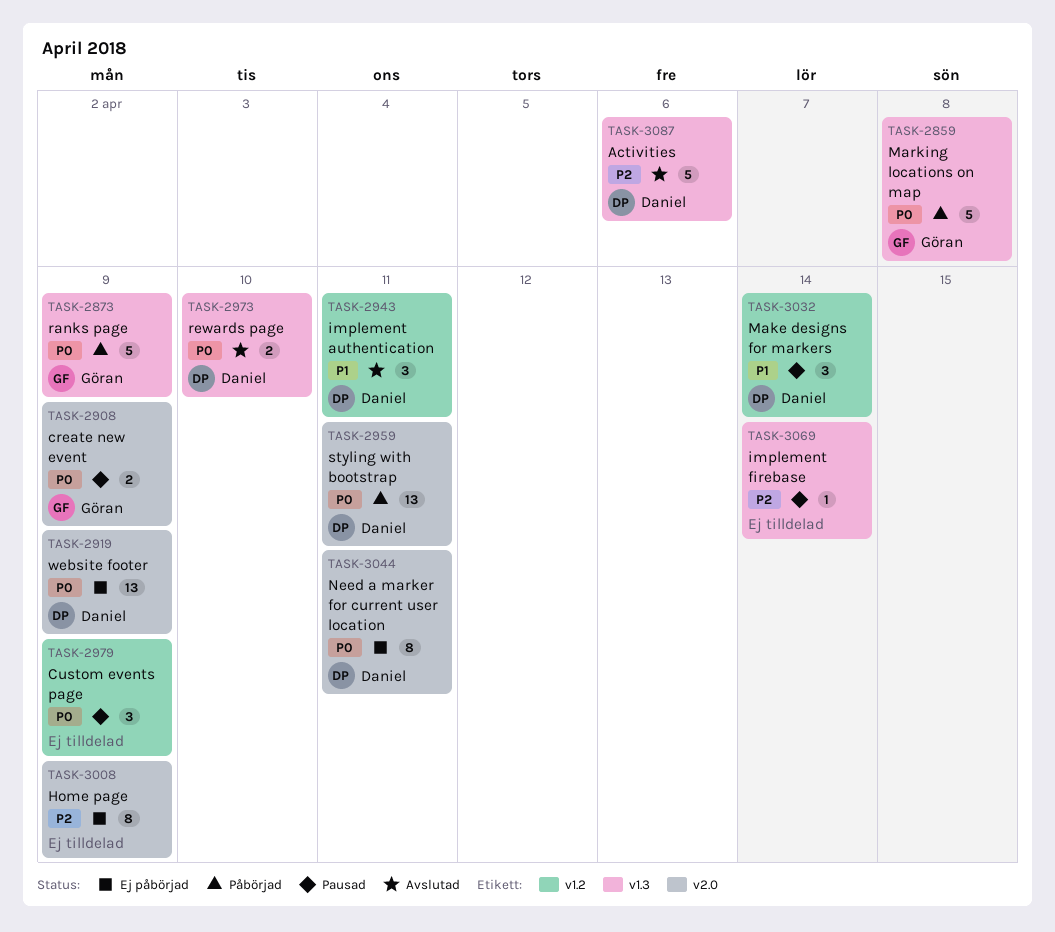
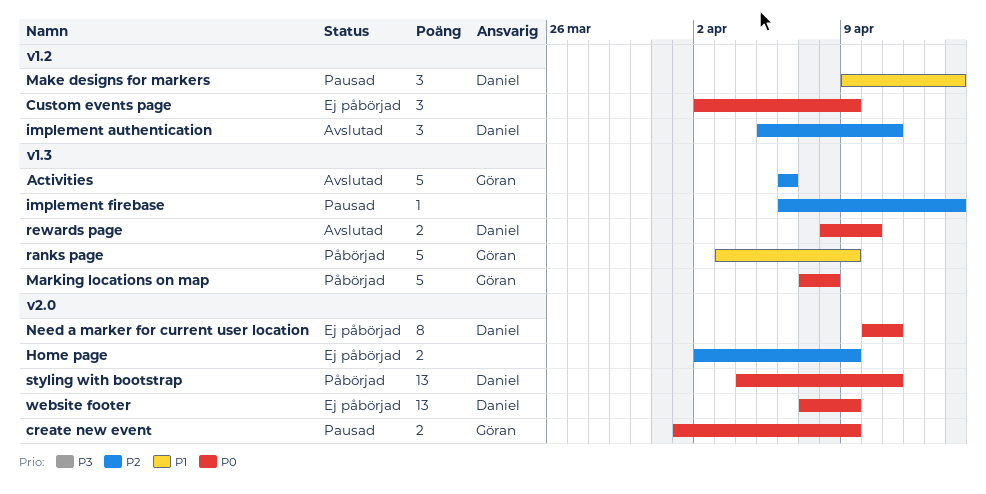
Activities, owner: Daniel -> Göran
Custom events page, status: Pausad -> Ej påbörjad
Home page, estimate: 8 -> 2
implement authentication, priority: P1 -> P2
ranks page, priority: P0 -> P1

